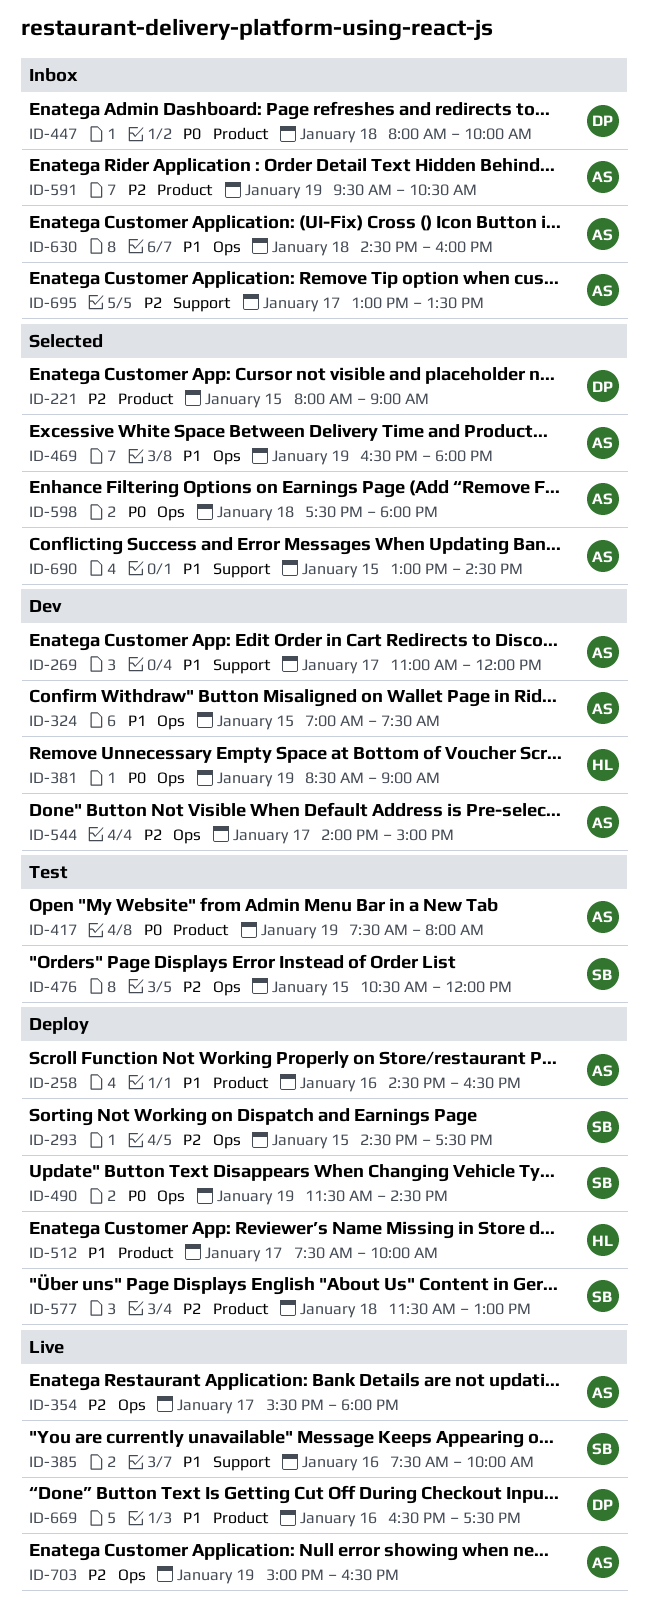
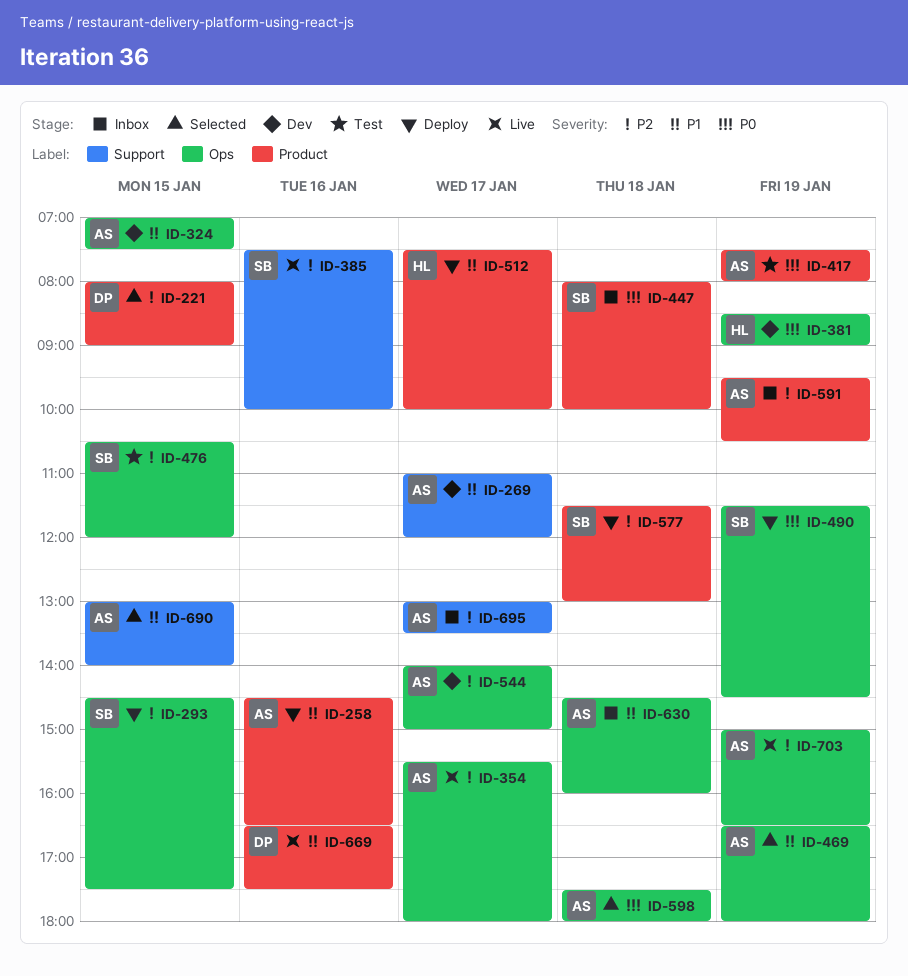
ID-385, priority: P1 -> P2
ID-447, owner: DP -> SB
ID-690, ends: 14:30 -> 14:00

